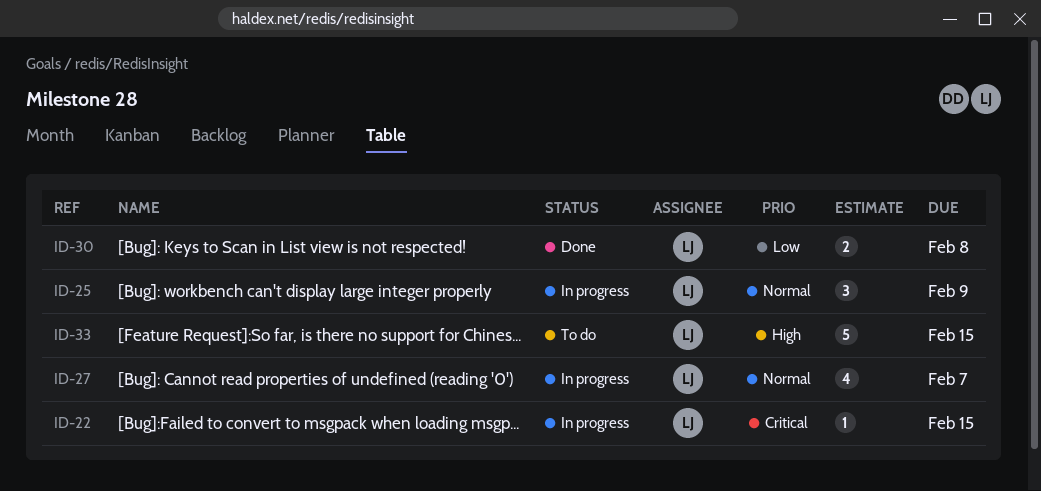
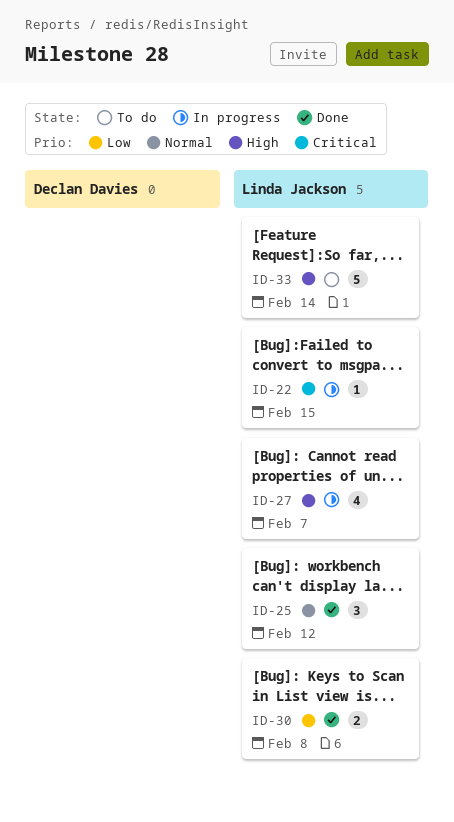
ID-25, status: In progress -> Done
ID-25, due: Feb 9 -> Feb 12
ID-27, priority: Normal -> High
ID-33, due: Feb 15 -> Feb 14

